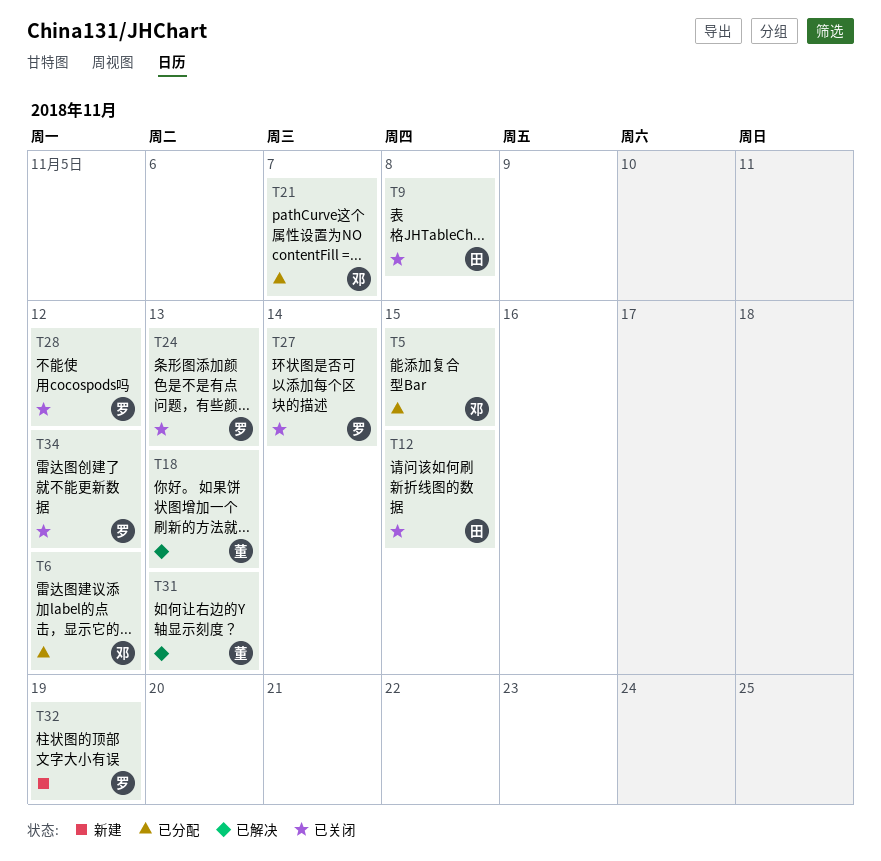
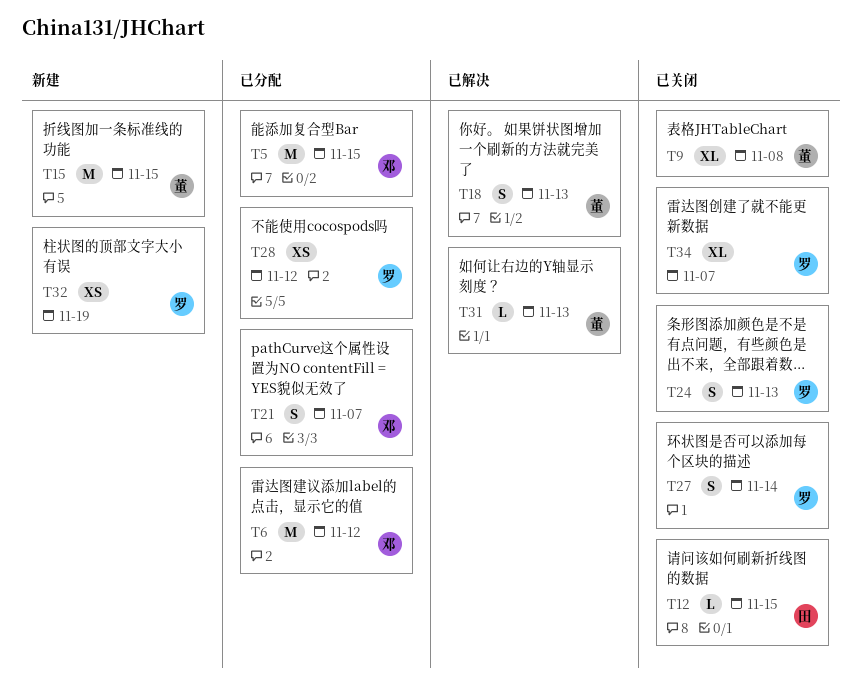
T9, owner: 田 -> 董
T15: none -> present
T28, status: 已关闭 -> 已分配
T34, due: Nov 12 -> Nov 7

